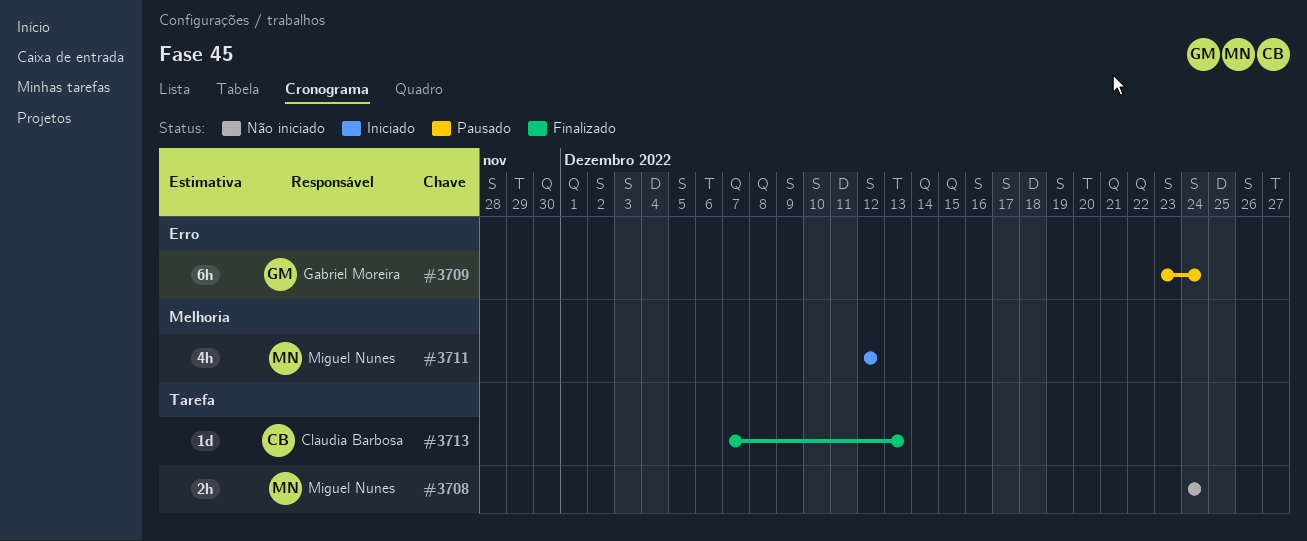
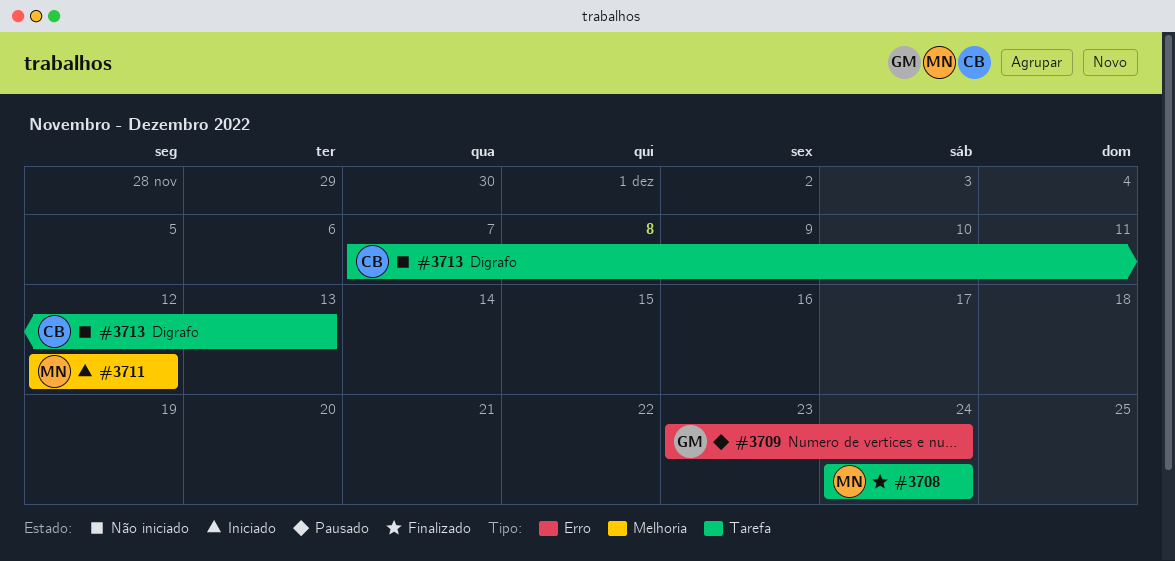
#3708, status: Não iniciado -> Finalizado
#3713, status: Finalizado -> Não iniciado

